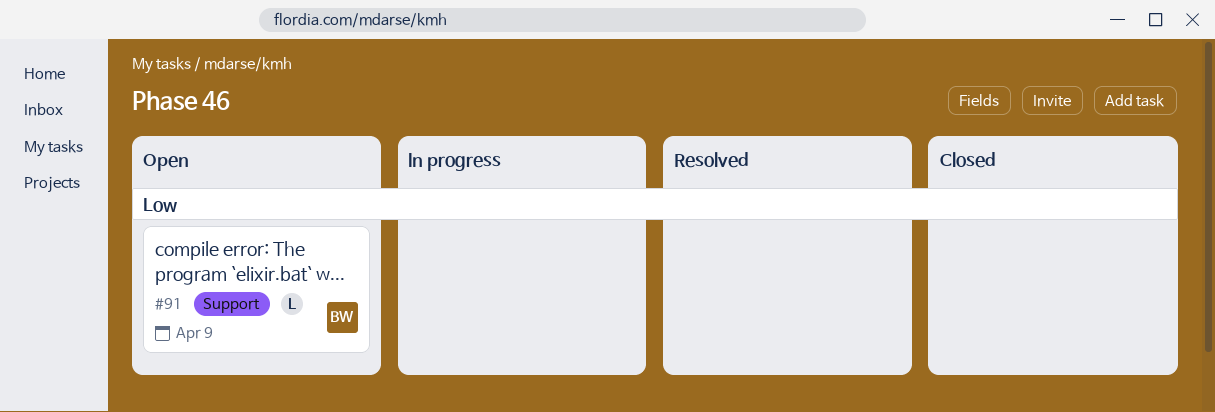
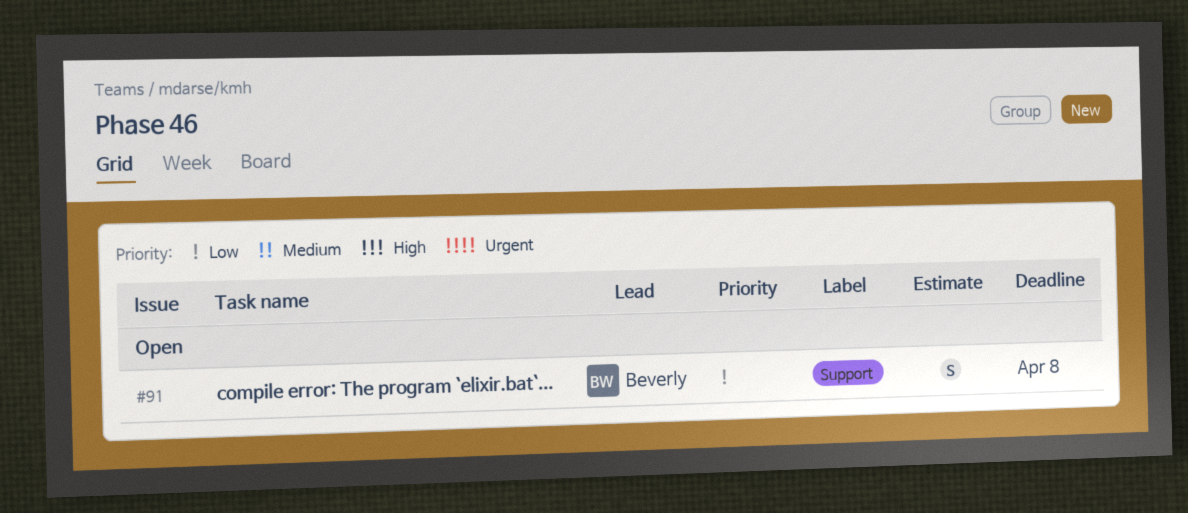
#91, estimate: L -> S
#91, due: Apr 9 -> Apr 8

